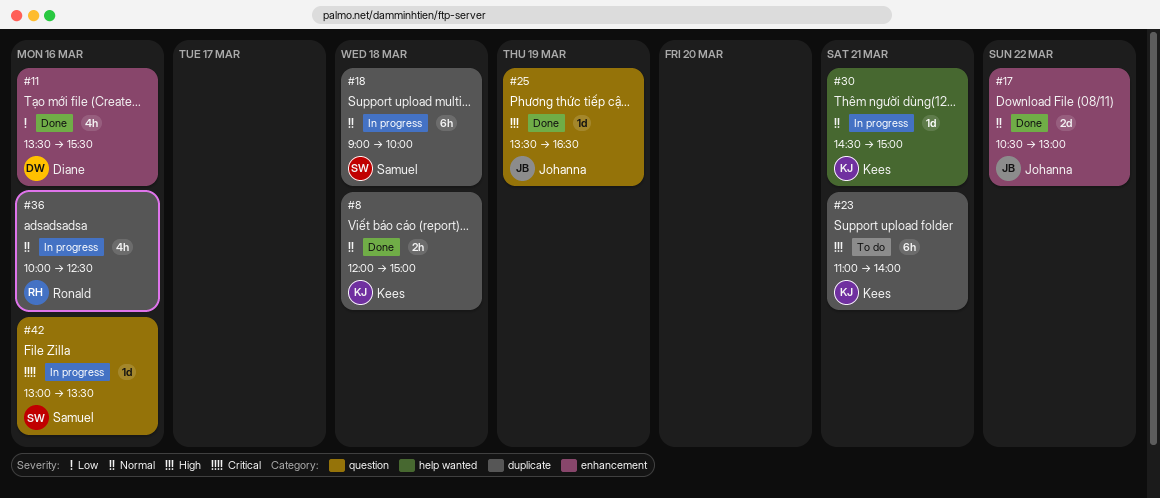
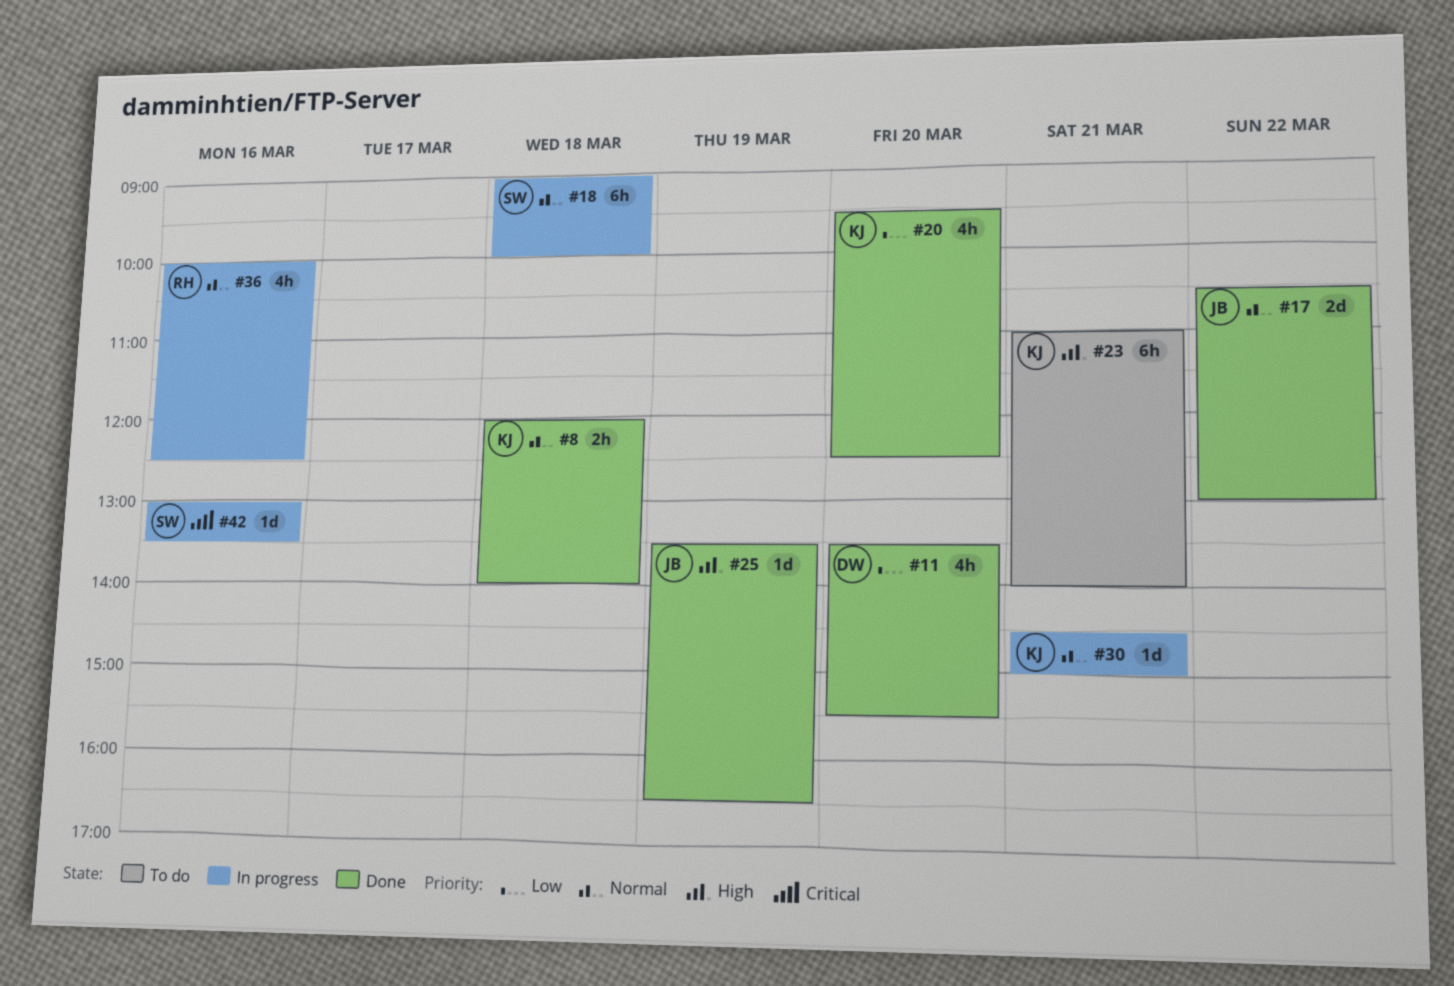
#8, ends: 15:00 -> 14:00
#11, day: Mar 16 -> Mar 20
#20: none -> present

